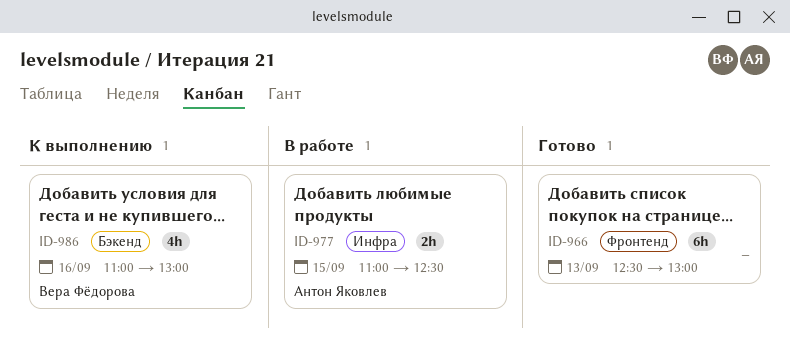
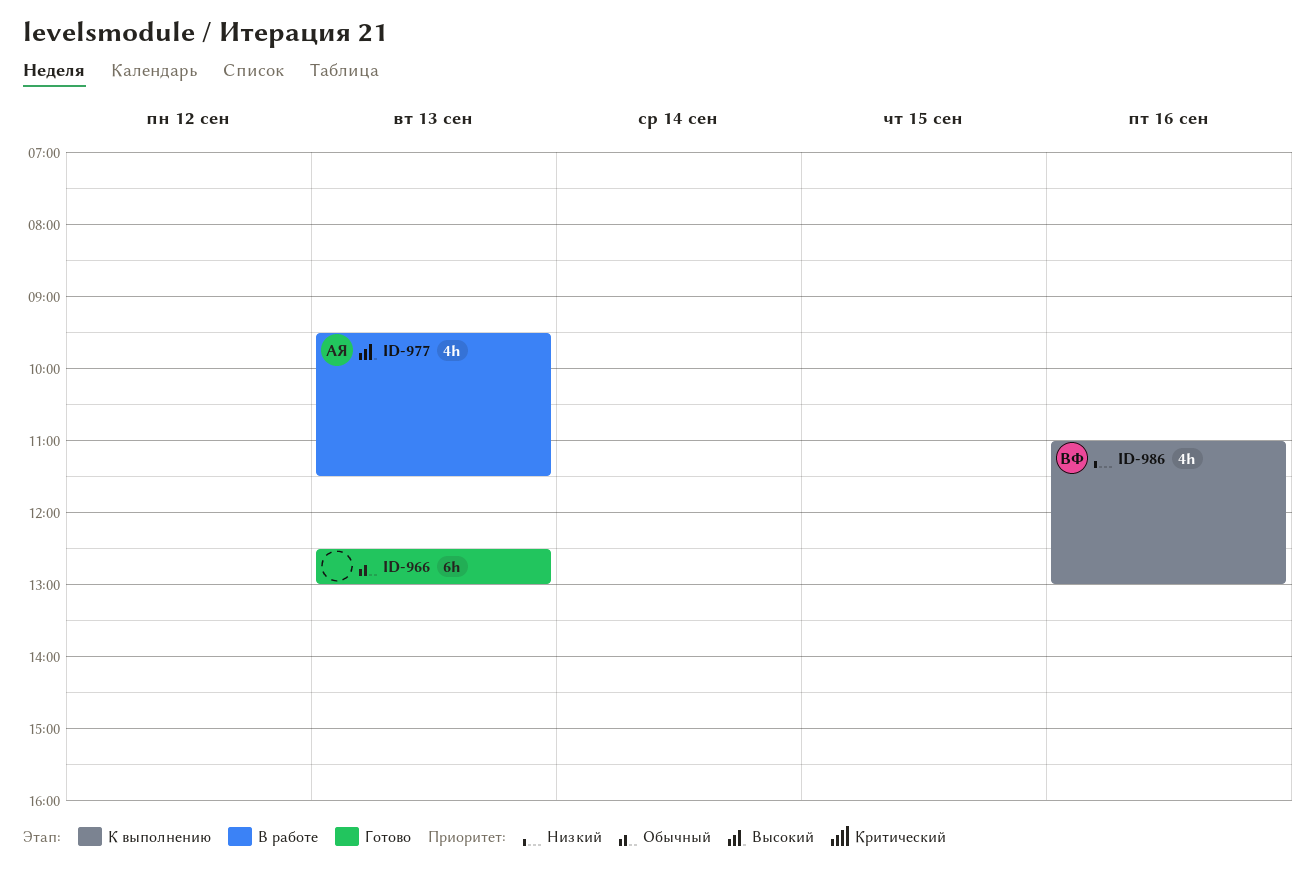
ID-977, estimate: 2h -> 4h
ID-977, day: Sep 15 -> Sep 13
ID-977, begins: 11:00 -> 09:30
ID-977, ends: 12:30 -> 11:30

